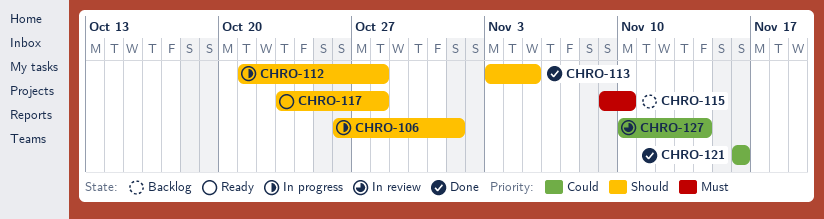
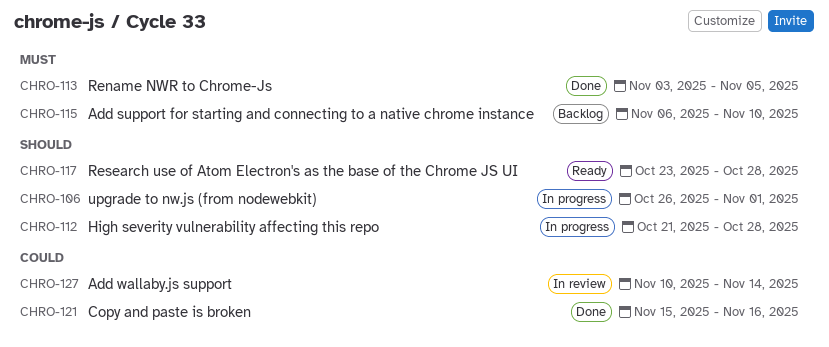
CHRO-113, priority: Should -> Must
CHRO-115, start: Nov 9 -> Nov 6
CHRO-121, start: Nov 16 -> Nov 15

